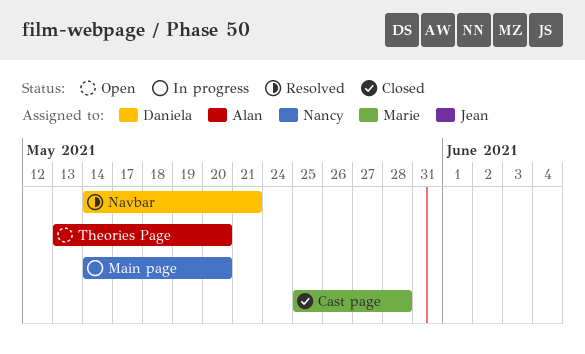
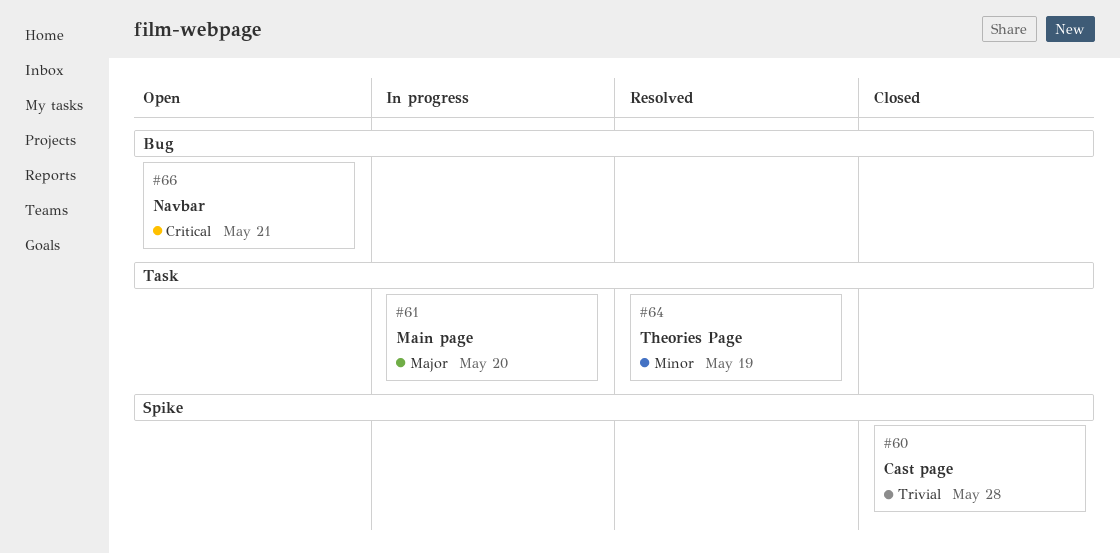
Navbar, status: Resolved -> Open
Theories Page, status: Open -> Resolved
Theories Page, due: May 20 -> May 19

